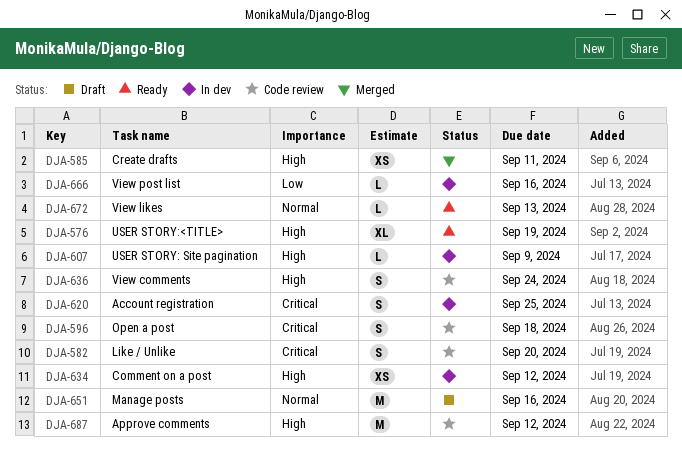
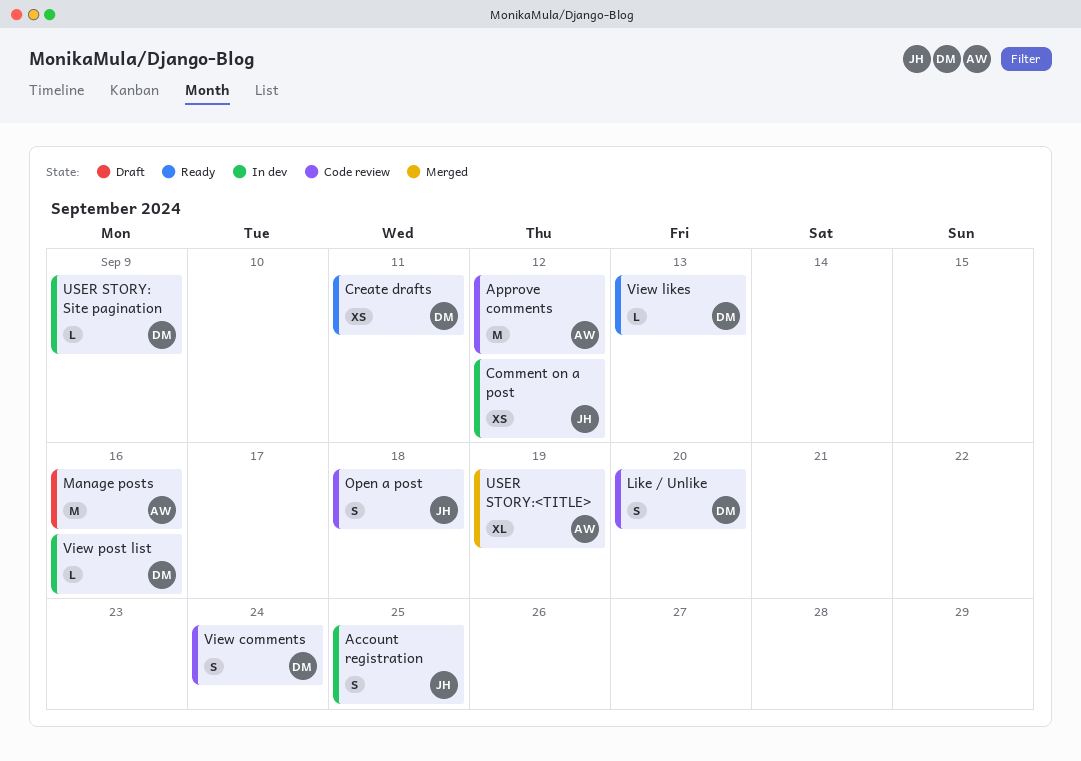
Create drafts, status: Merged -> Ready
USER STORY:<TITLE>, status: Ready -> Merged

